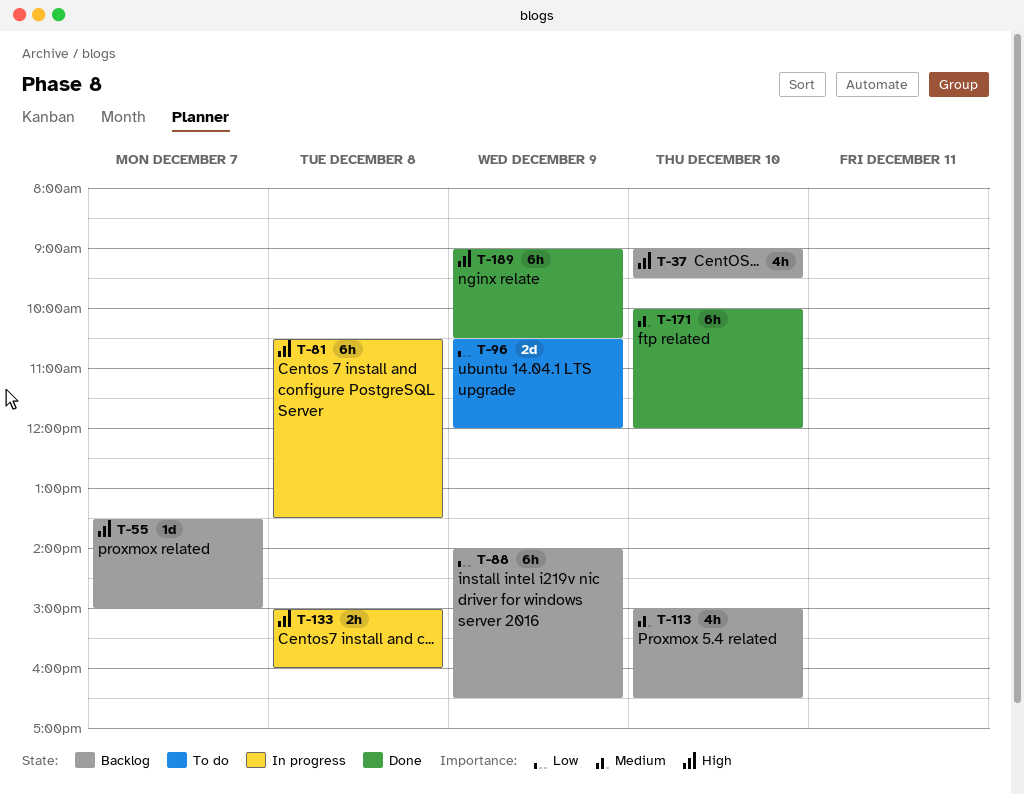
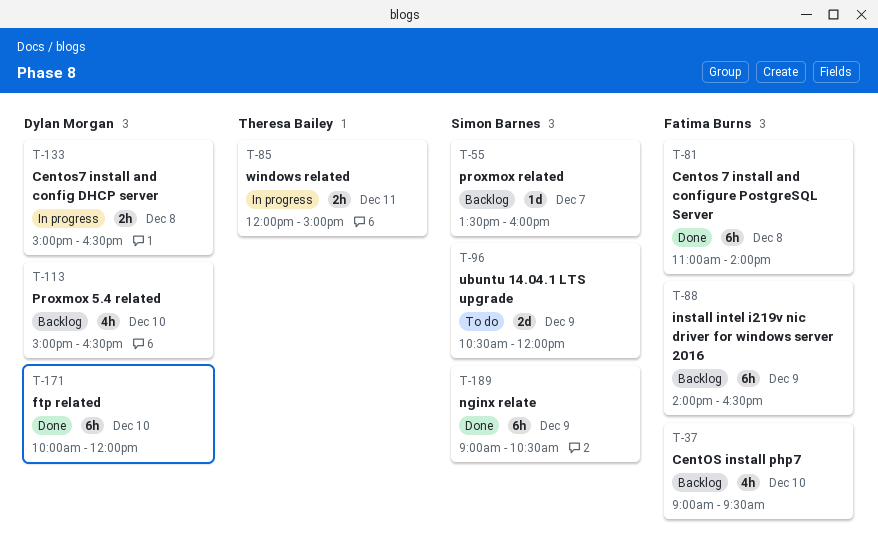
T-55, ends: 15:00 -> 16:00
T-81, status: In progress -> Done
T-81, begins: 10:30 -> 11:00
T-81, ends: 13:30 -> 14:00
T-85: none -> present
T-133, ends: 16:00 -> 16:30

